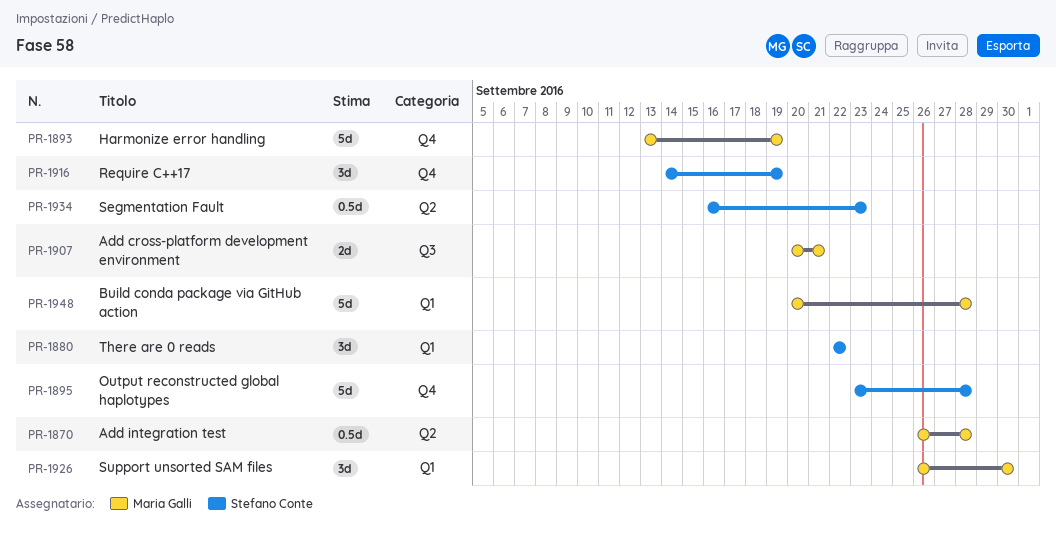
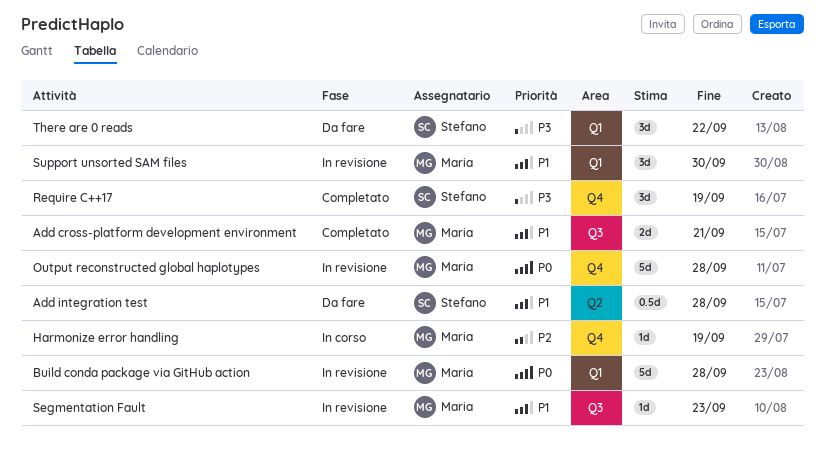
Add integration test, owner: Maria Galli -> Stefano Conte
Harmonize error handling, estimate: 5d -> 1d
Output reconstructed global haplotypes, owner: Stefano Conte -> Maria Galli
Segmentation Fault, owner: Stefano Conte -> Maria Galli
Segmentation Fault, label: Q2 -> Q3
Segmentation Fault, estimate: 0.5d -> 1d

